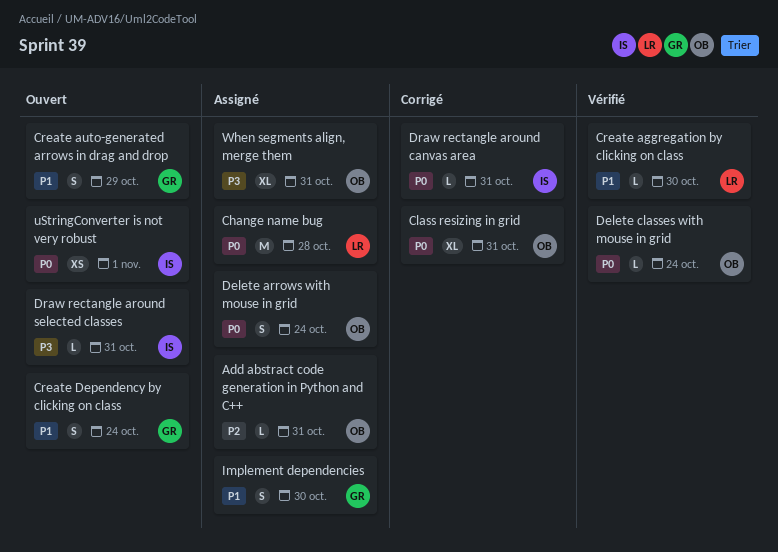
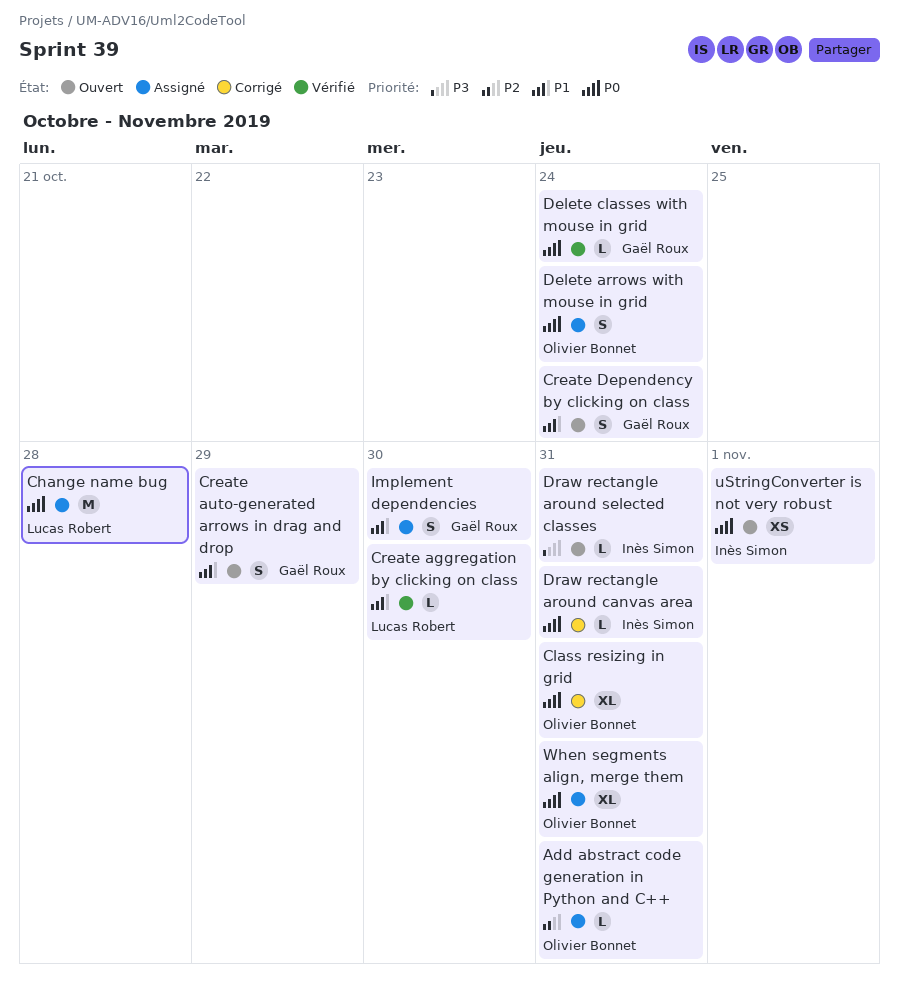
Delete classes with mouse in grid, owner: Olivier Bonnet -> Gaël Roux
When segments align, merge them, priority: P3 -> P0

